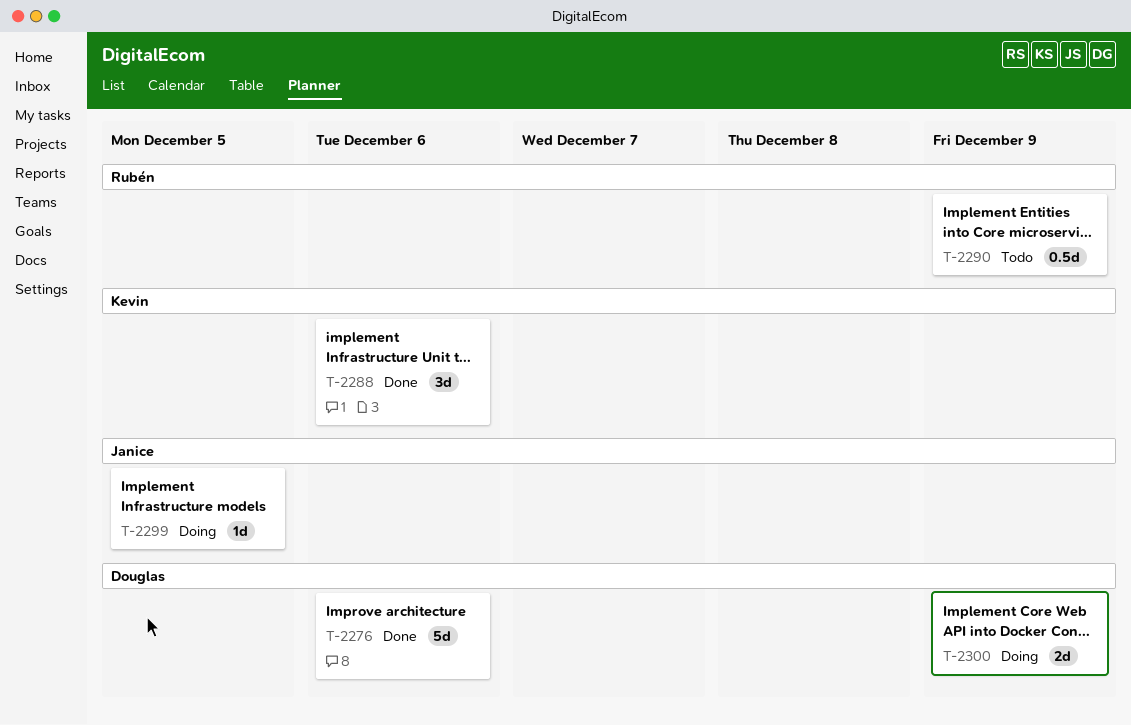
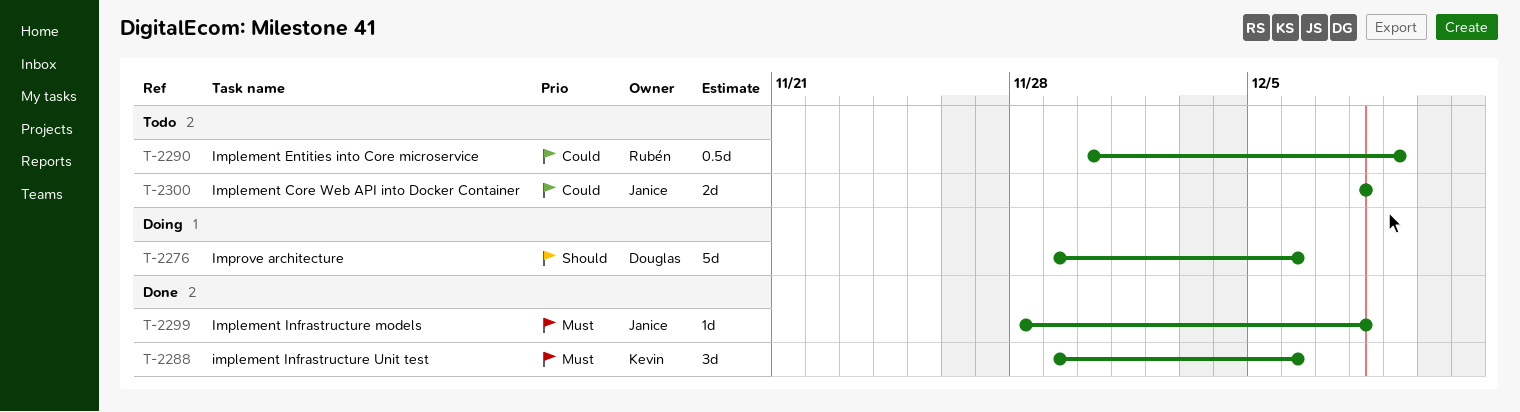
T-2276, status: Done -> Doing
T-2299, status: Doing -> Done
T-2299, due: Dec 5 -> Dec 8
T-2300, status: Doing -> Todo
T-2300, owner: Douglas -> Janice
T-2300, due: Dec 9 -> Dec 8

